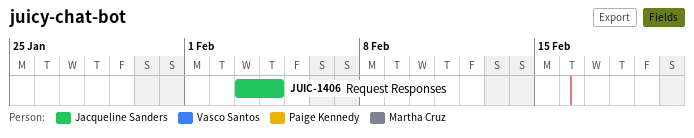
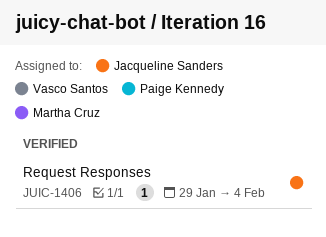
JUIC-1406, start: Feb 3 -> Jan 29

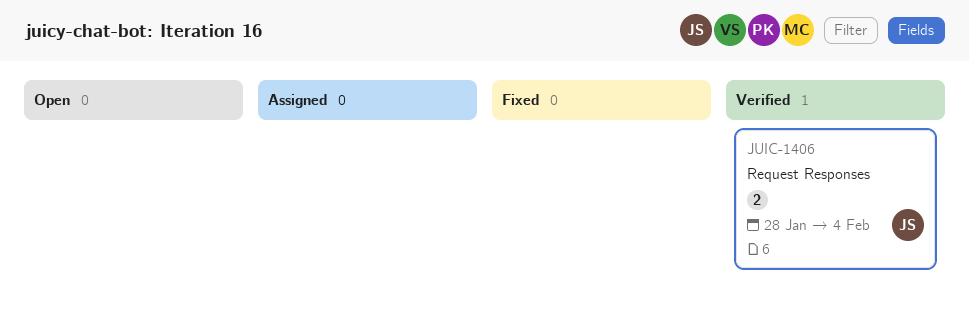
JUIC-1406, estimate: 1 -> 2
JUIC-1406, start: Jan 29 -> Jan 28

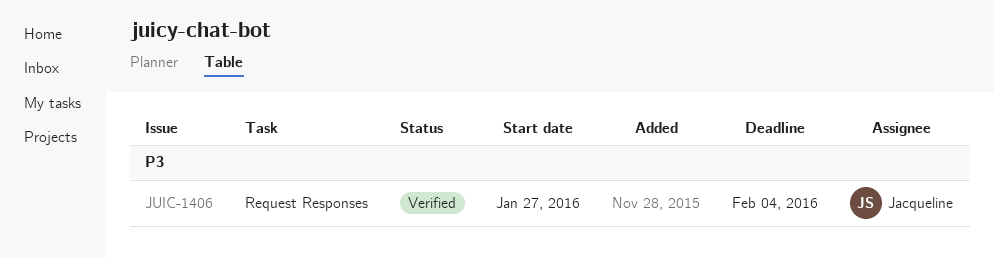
JUIC-1406, start: Jan 28 -> Jan 27

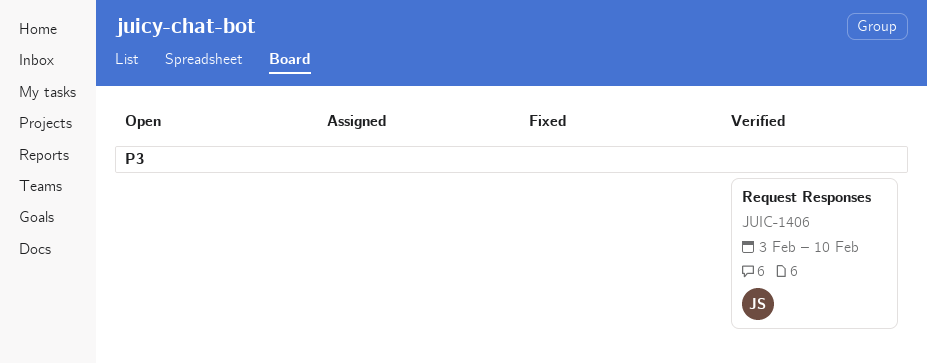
JUIC-1406, start: Jan 27 -> Feb 3
JUIC-1406, due: Feb 4 -> Feb 10

